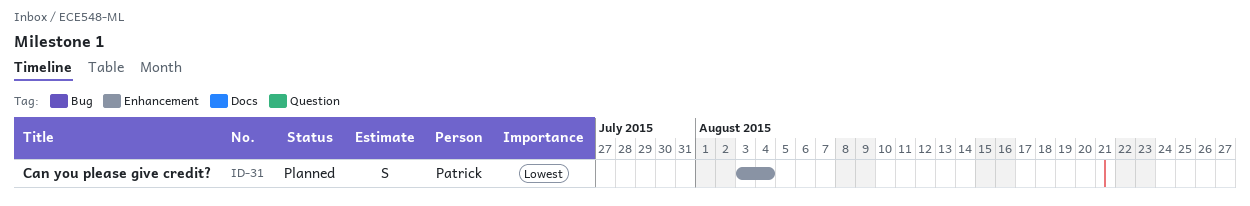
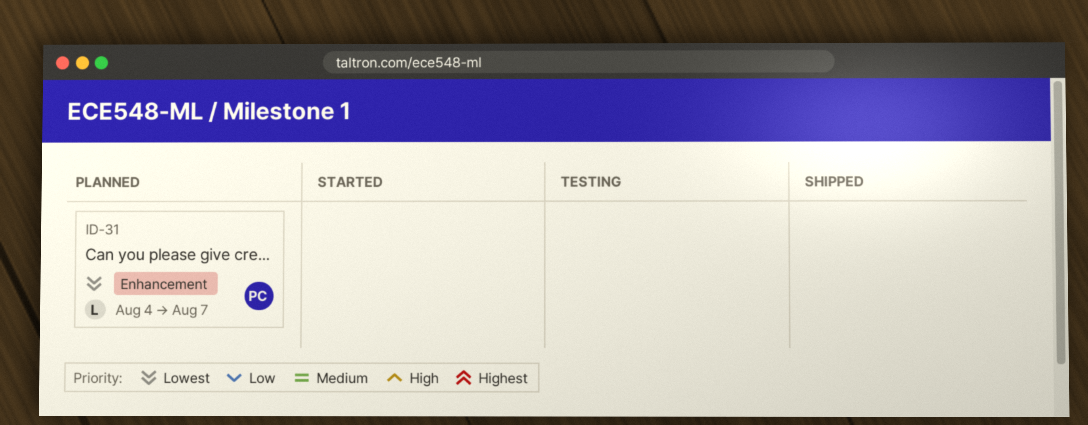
ID-31, estimate: S -> L
ID-31, start: Aug 3 -> Aug 4
ID-31, due: Aug 4 -> Aug 7

